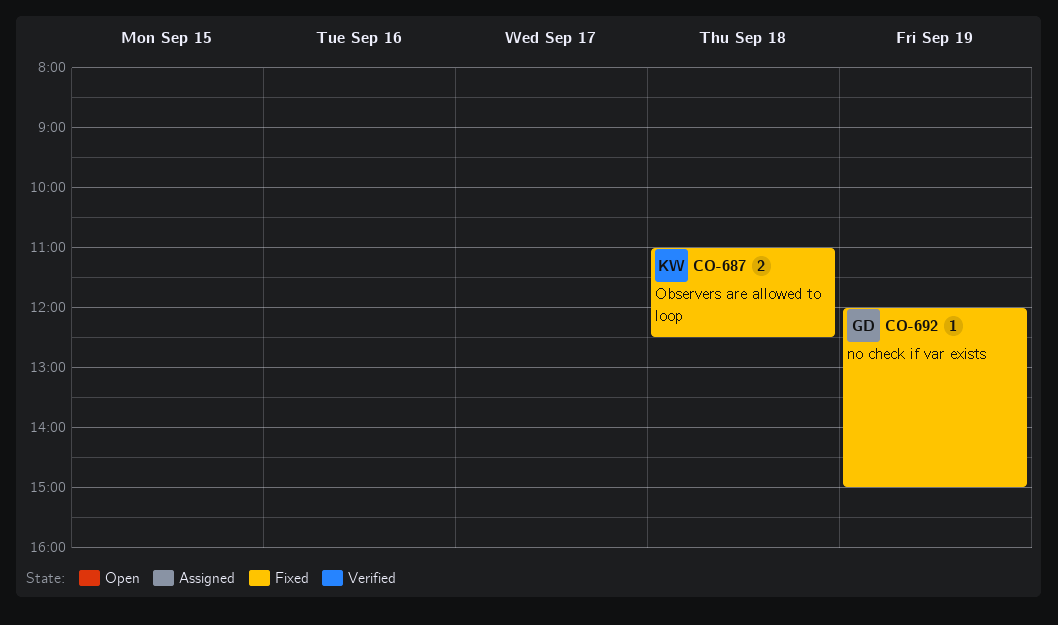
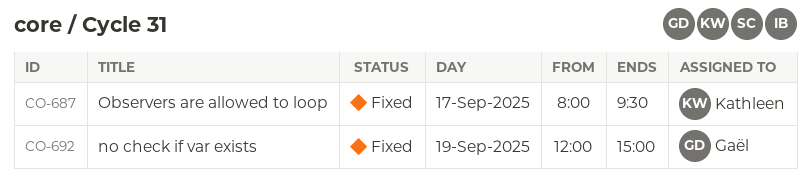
CO-687, day: Sep 18 -> Sep 17
CO-687, begins: 11:00 -> 08:00
CO-687, ends: 12:30 -> 09:30

